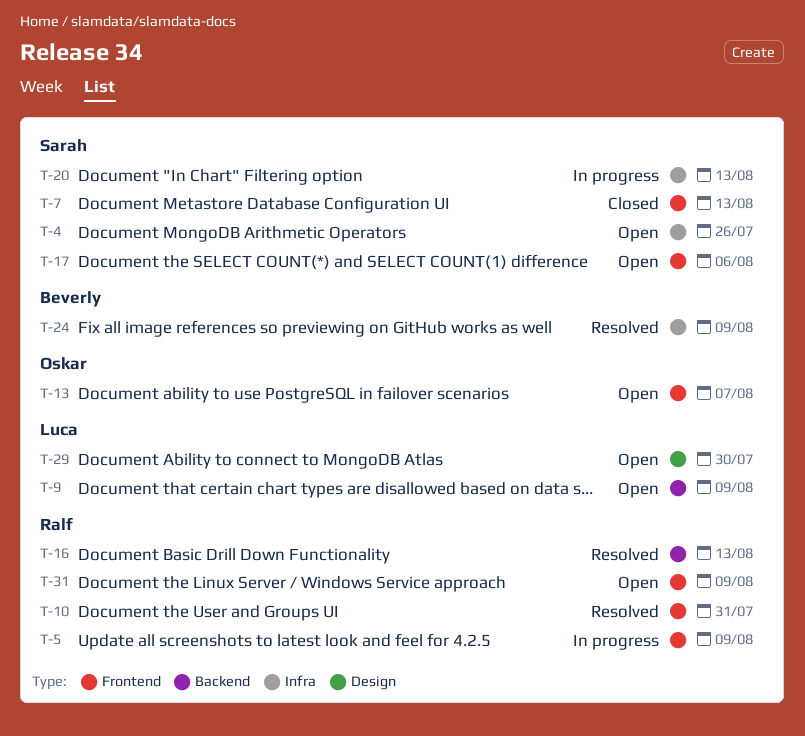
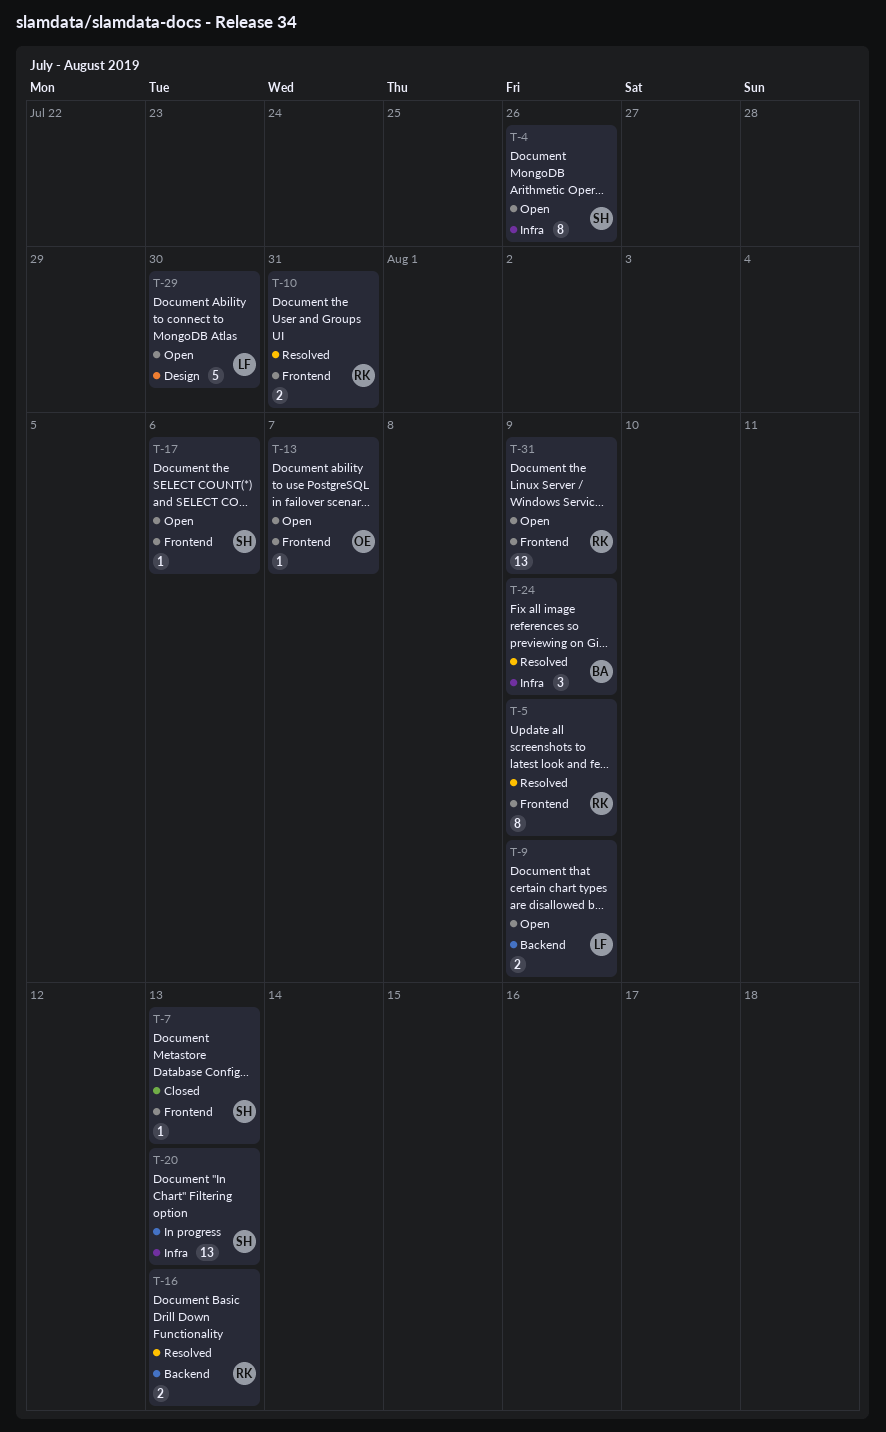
T-5, status: In progress -> Resolved

